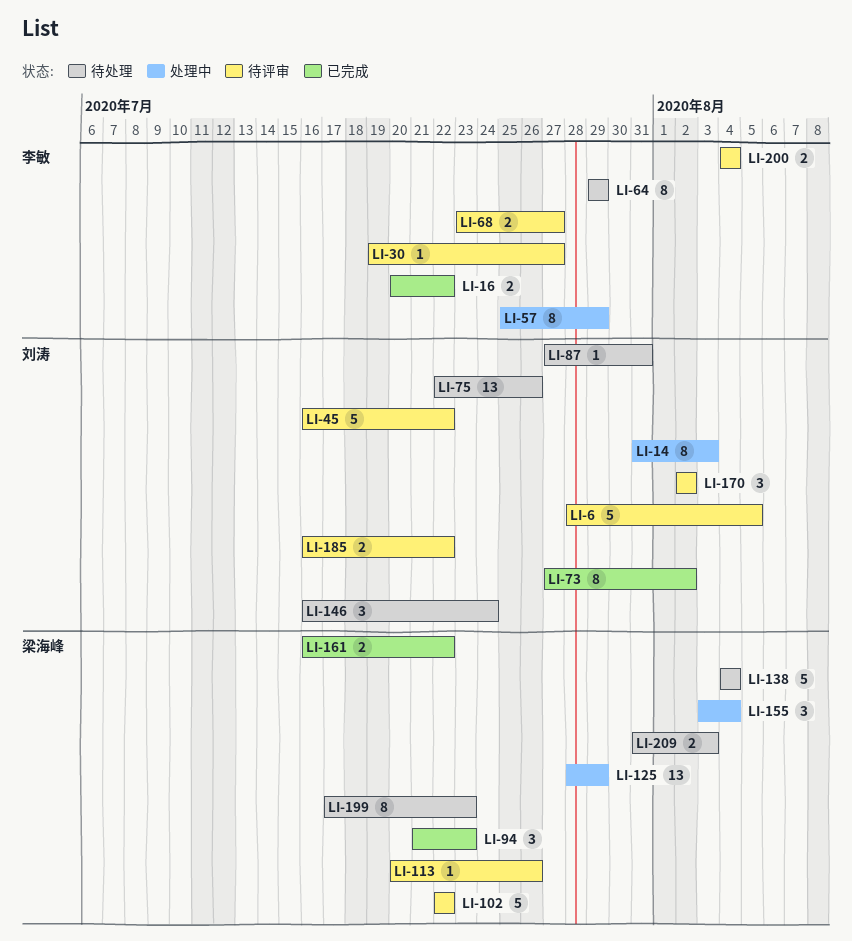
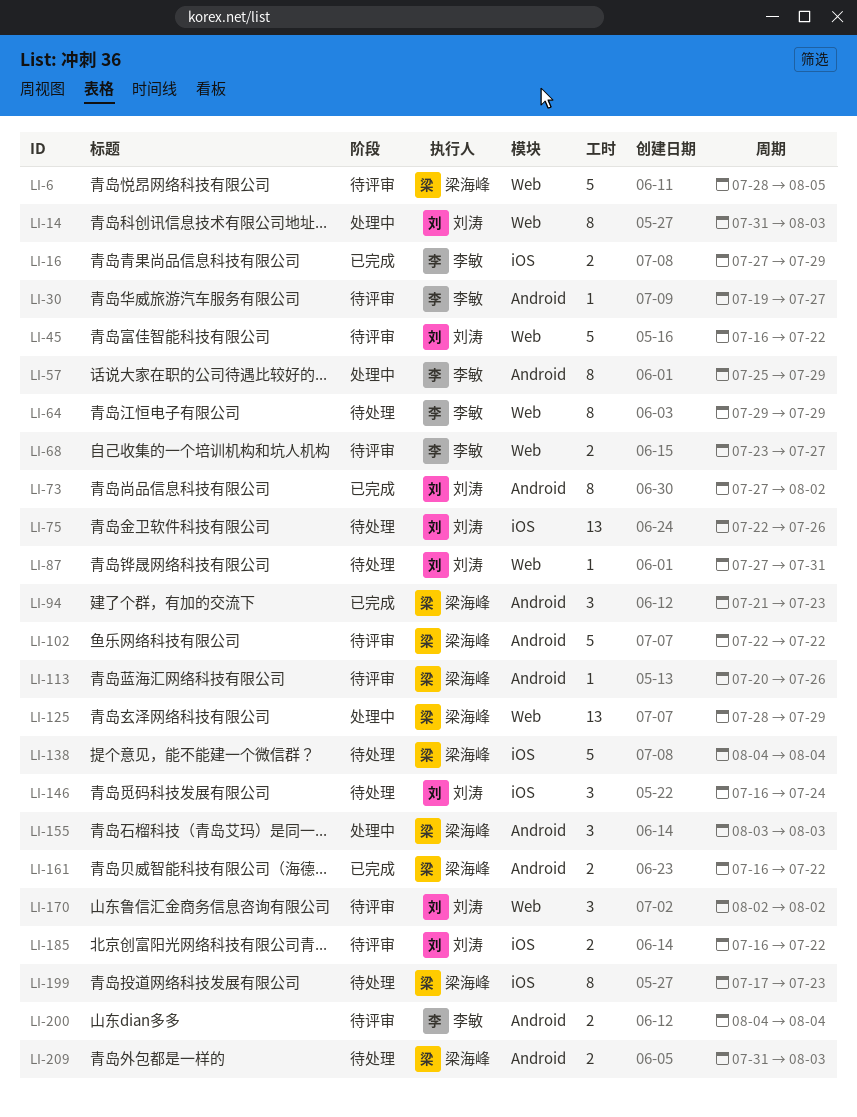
LI-6, owner: 刘涛 -> 梁海峰
LI-16, start: Jul 20 -> Jul 27
LI-16, due: Jul 22 -> Jul 29
LI-155, due: Aug 4 -> Aug 3

